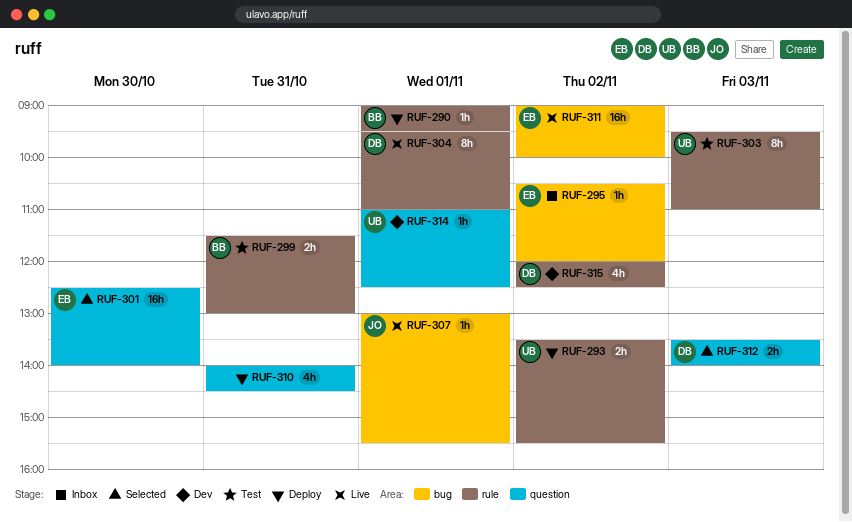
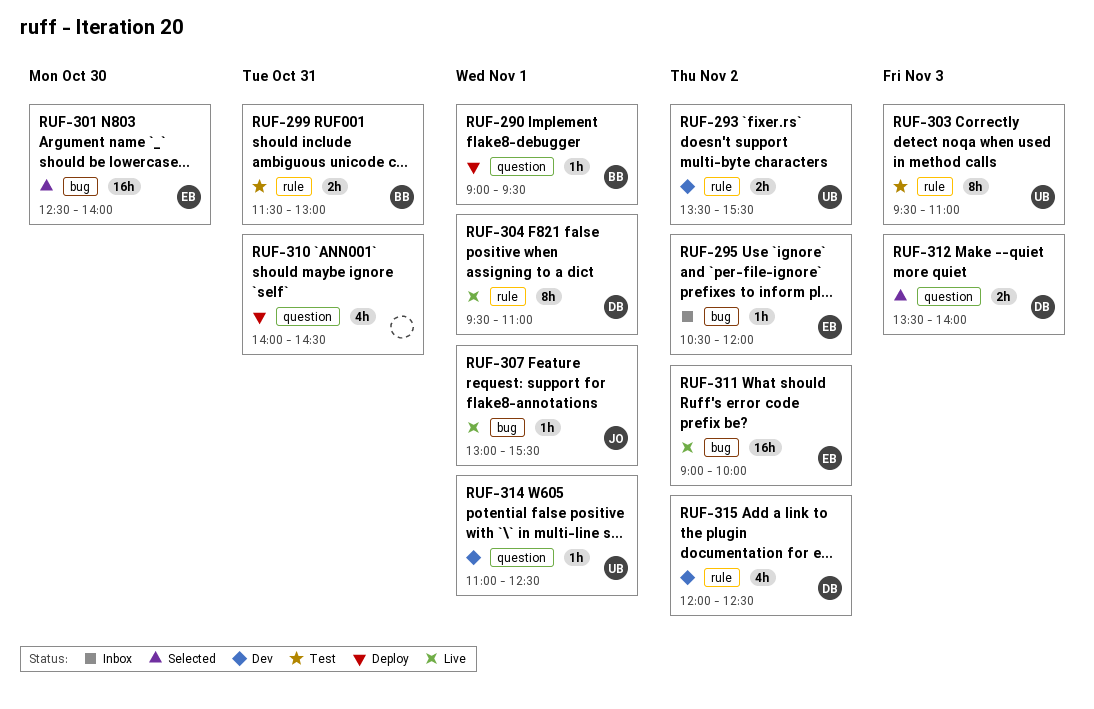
RUF-290, label: rule -> question
RUF-293, status: Deploy -> Dev
RUF-301, label: question -> bug

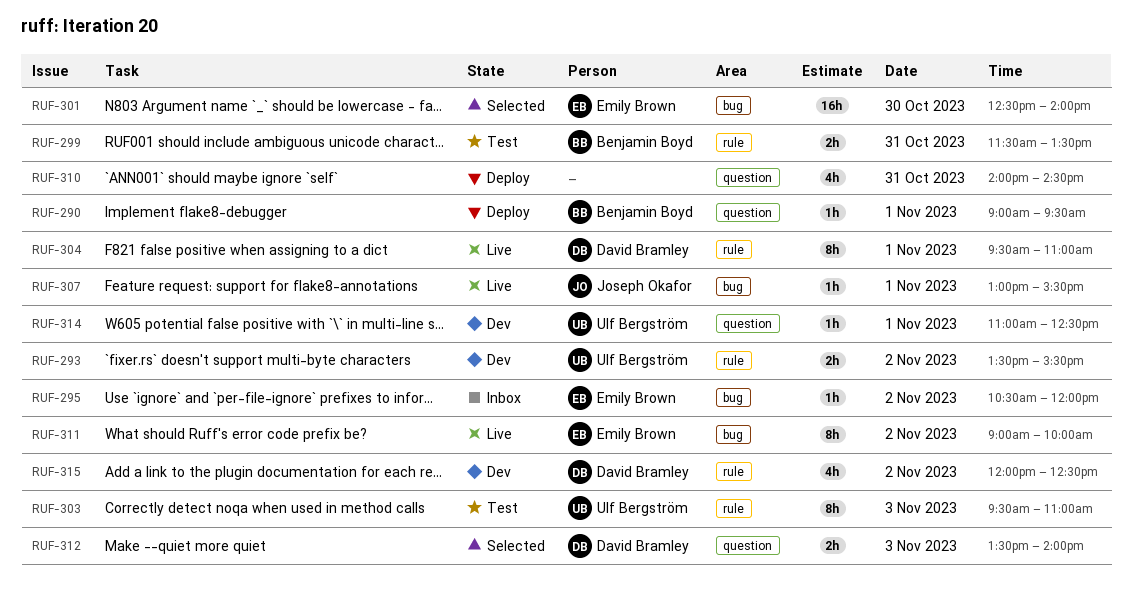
RUF-299, ends: 13:00 -> 13:30
RUF-311, estimate: 16h -> 8h

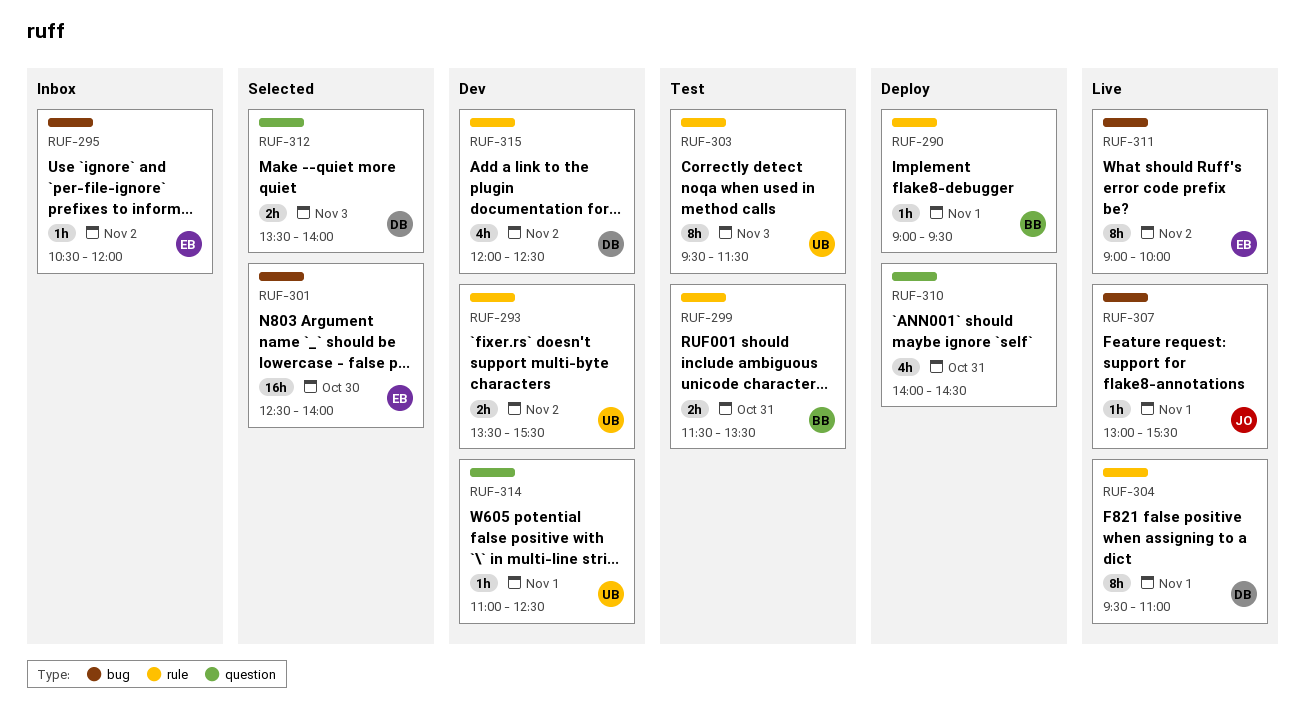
RUF-290, label: question -> rule
RUF-303, ends: 11:00 -> 11:30

